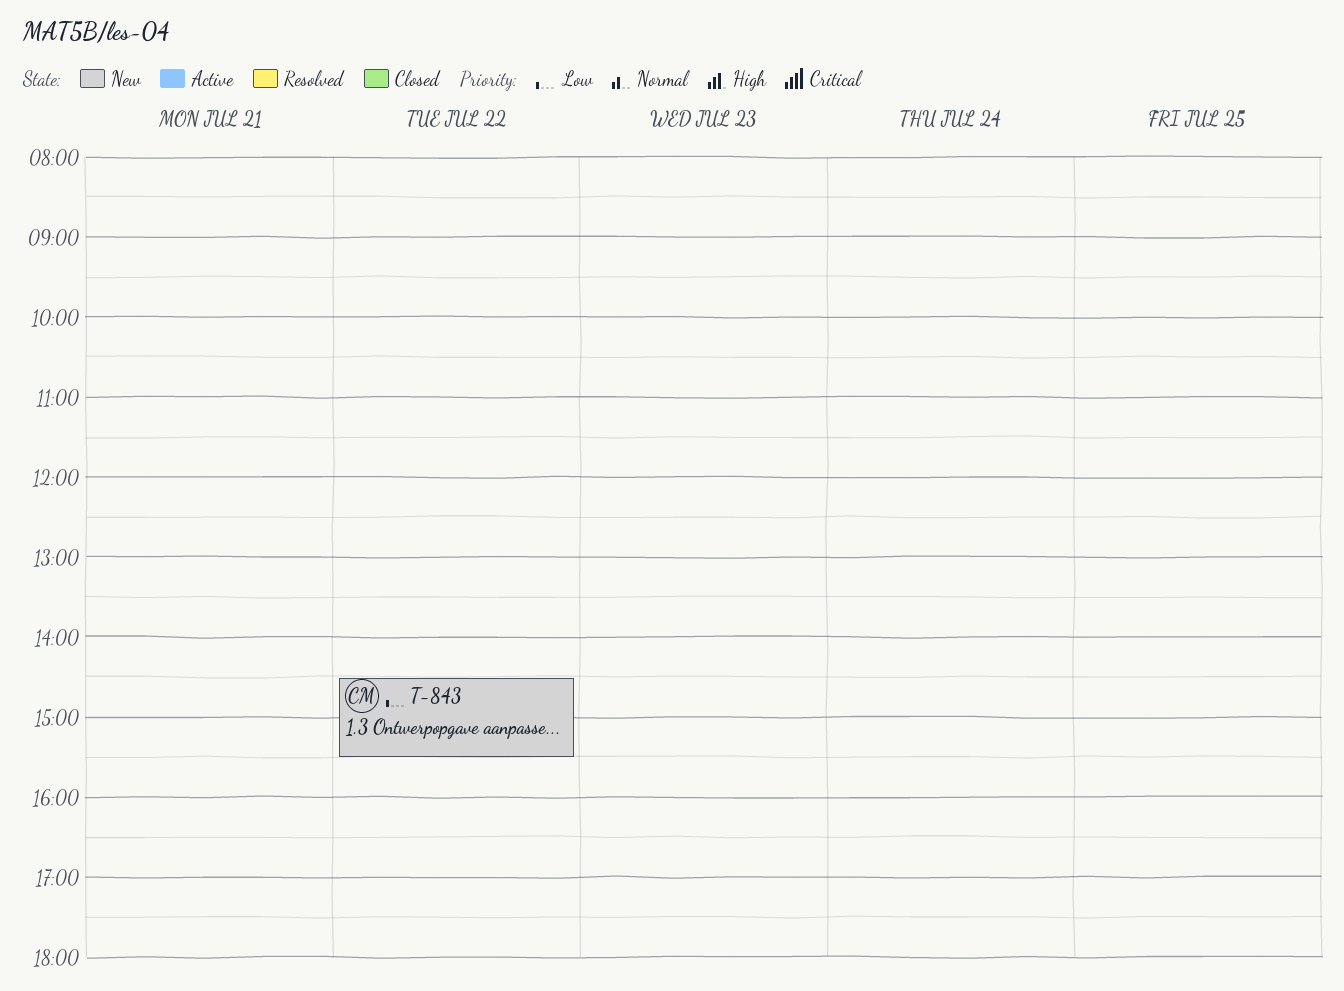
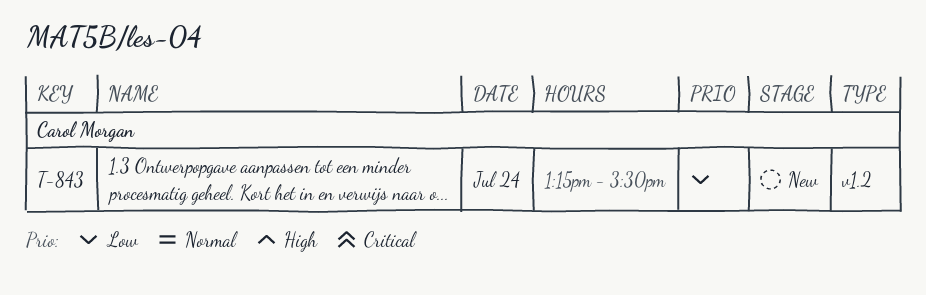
T-843, day: Jul 22 -> Jul 24
T-843, begins: 14:30 -> 13:15

